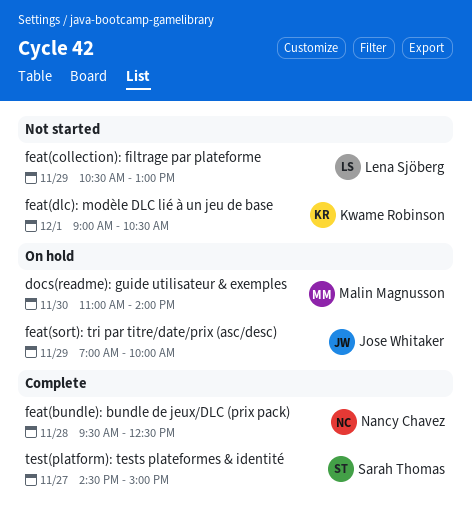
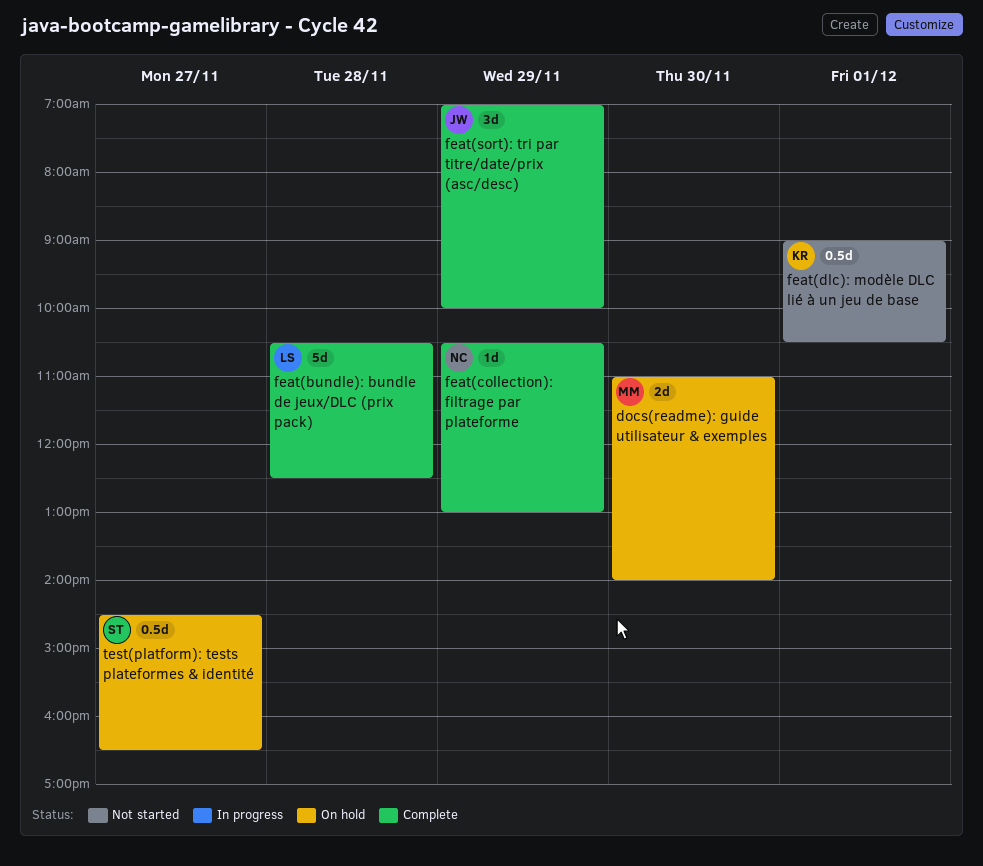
feat(bundle): bundle de jeux/DLC (prix pack), owner: Nancy Chavez -> Lena Sjöberg
feat(bundle): bundle de jeux/DLC (prix pack), begins: 09:30 -> 10:30
feat(collection): filtrage par plateforme, status: Not started -> Complete
feat(collection): filtrage par plateforme, owner: Lena Sjöberg -> Nancy Chavez
feat(sort): tri par titre/date/prix (asc/desc), status: On hold -> Complete
test(platform): tests plateformes & identité, status: Complete -> On hold
test(platform): tests plateformes & identité, ends: 15:00 -> 16:30

